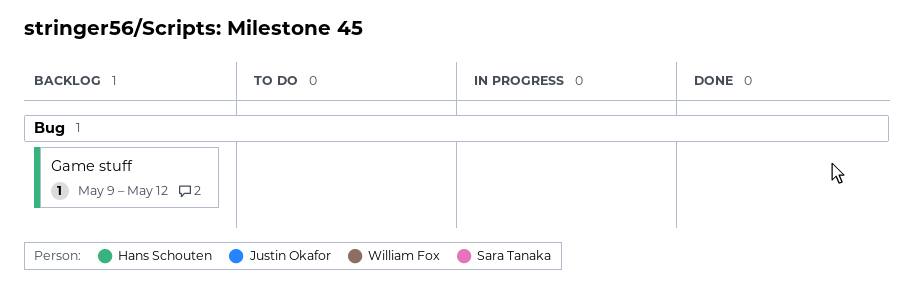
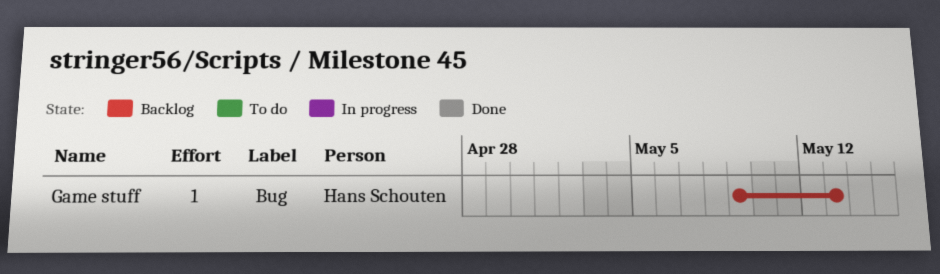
Game stuff, due: May 12 -> May 13

